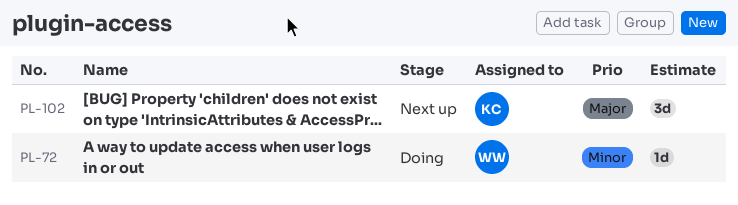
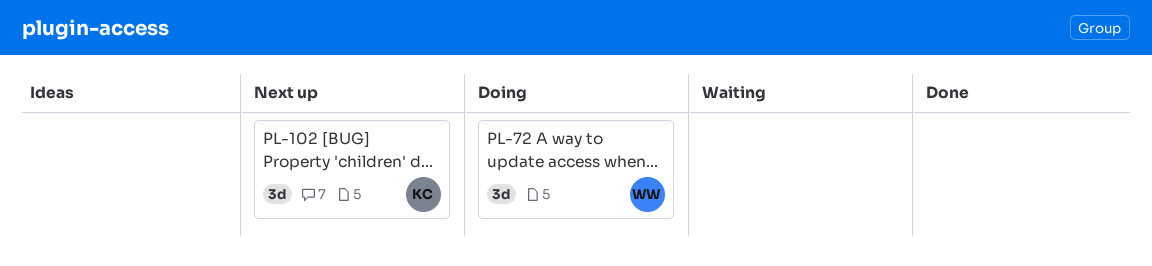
PL-72, estimate: 1d -> 3d

